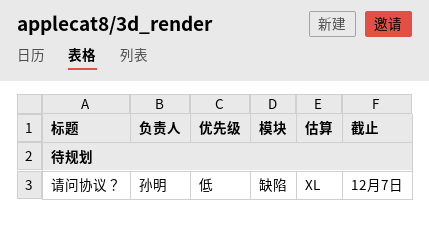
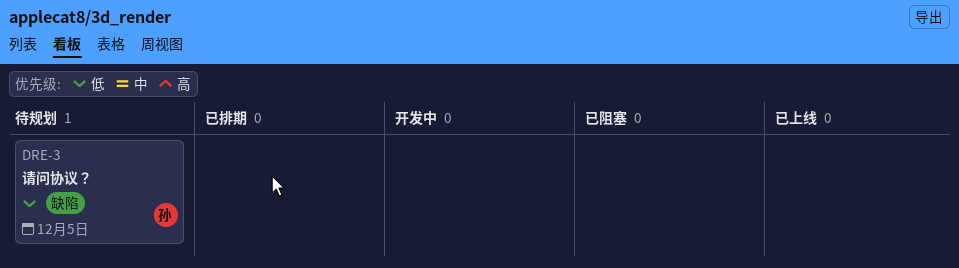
请问协议？, due: Dec 7 -> Dec 5

